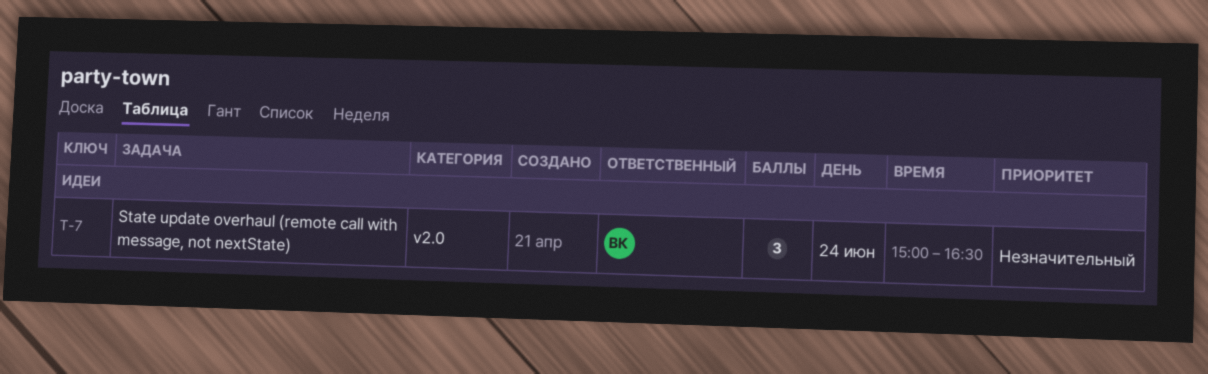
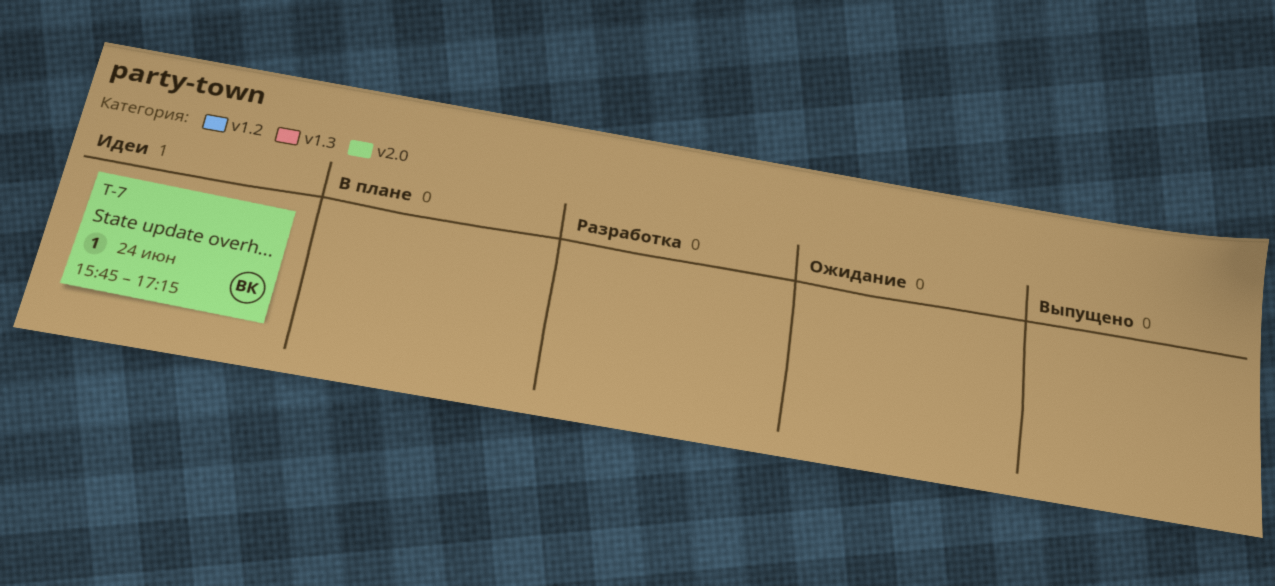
T-7, estimate: 3 -> 1
T-7, begins: 15:00 -> 15:45
T-7, ends: 16:30 -> 17:15

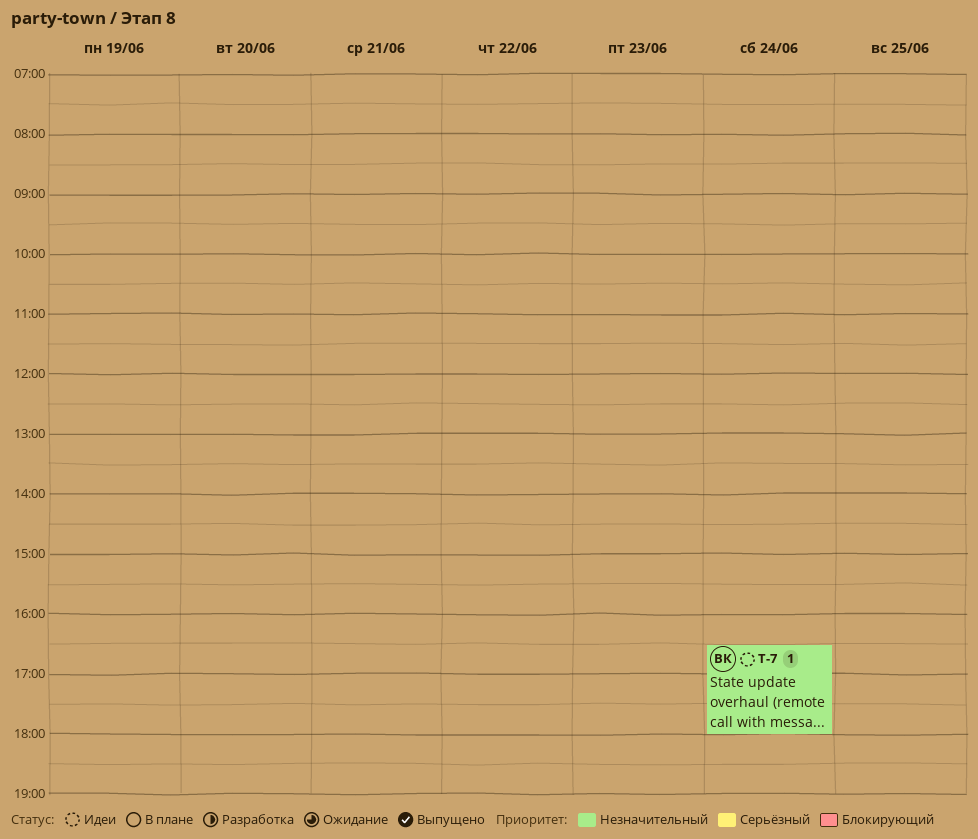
T-7, begins: 15:45 -> 16:30
T-7, ends: 17:15 -> 18:00

